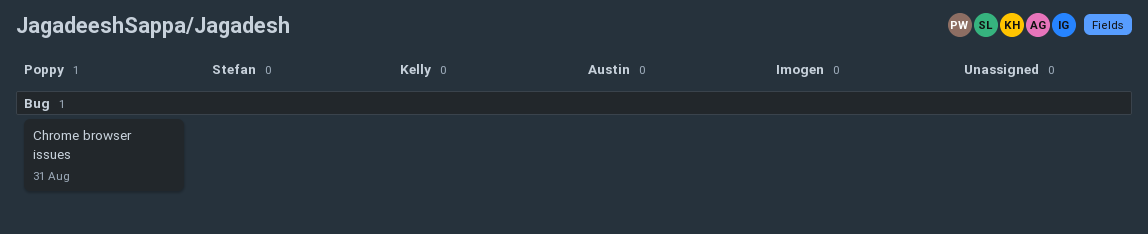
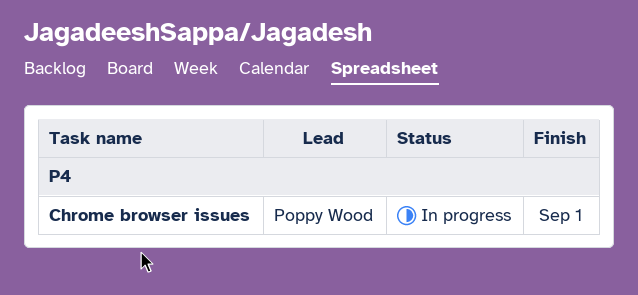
Chrome browser issues, due: Aug 31 -> Sep 1

